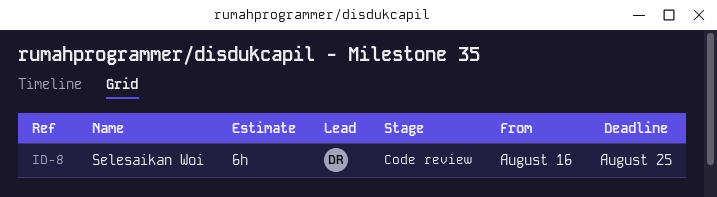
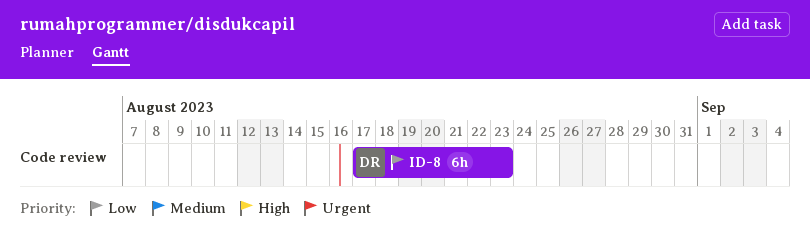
ID-8, start: Aug 16 -> Aug 17
ID-8, due: Aug 25 -> Aug 23

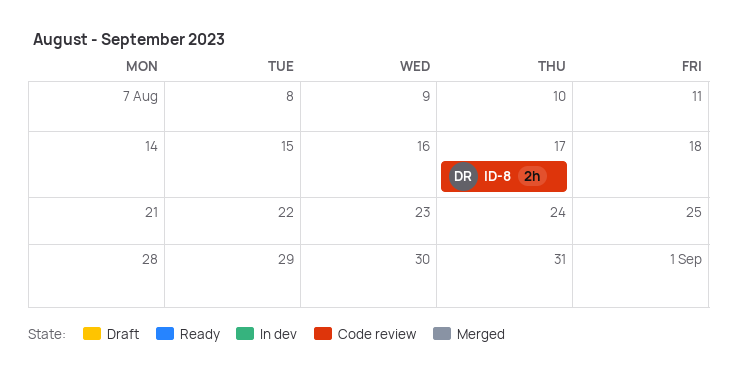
ID-8, estimate: 6h -> 2h
ID-8, due: Aug 23 -> Aug 17

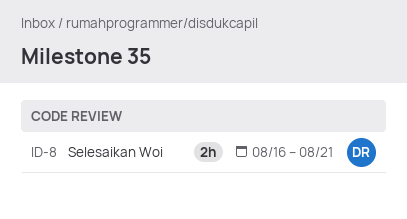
ID-8, start: Aug 17 -> Aug 16
ID-8, due: Aug 17 -> Aug 21

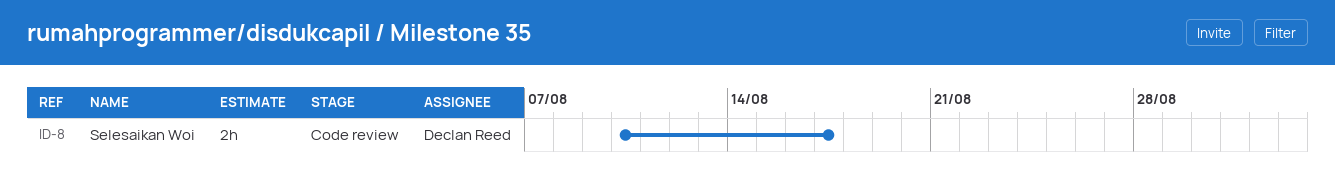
ID-8, start: Aug 16 -> Aug 10
ID-8, due: Aug 21 -> Aug 17

